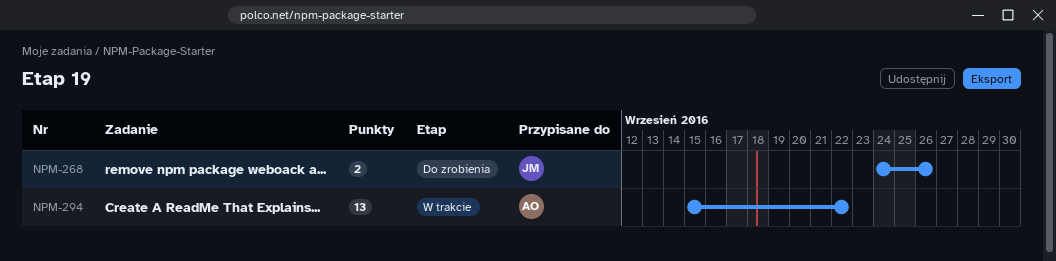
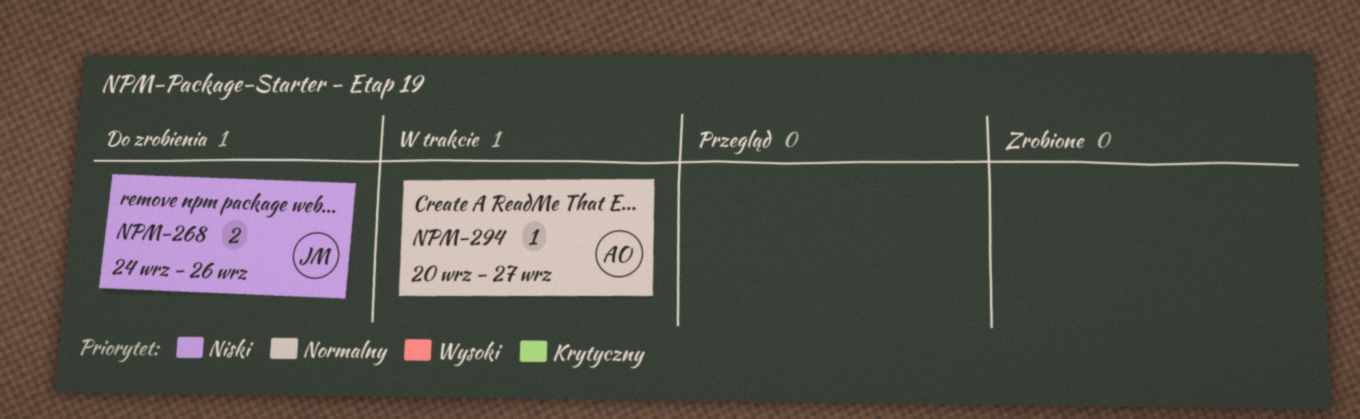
NPM-294, estimate: 13 -> 1
NPM-294, start: Sep 15 -> Sep 20
NPM-294, due: Sep 22 -> Sep 27

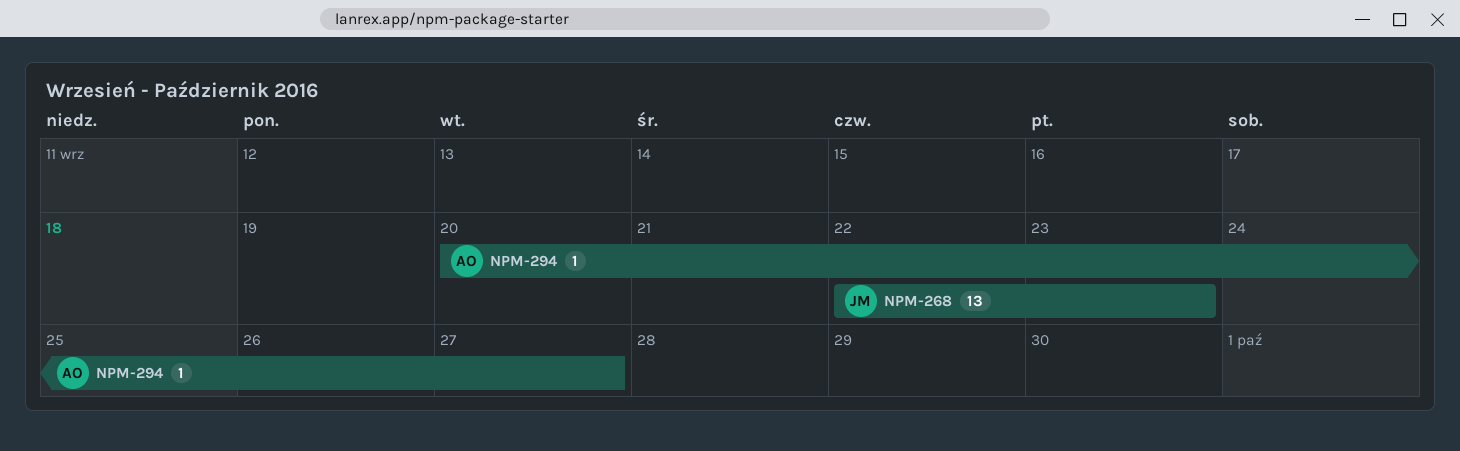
NPM-268, estimate: 2 -> 13
NPM-268, start: Sep 24 -> Sep 22
NPM-268, due: Sep 26 -> Sep 23

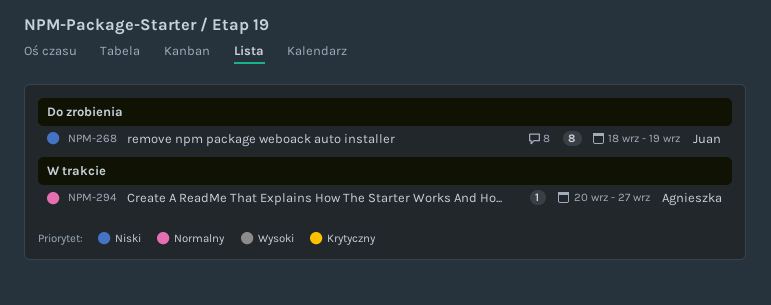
NPM-268, estimate: 13 -> 8
NPM-268, start: Sep 22 -> Sep 18
NPM-268, due: Sep 23 -> Sep 19

